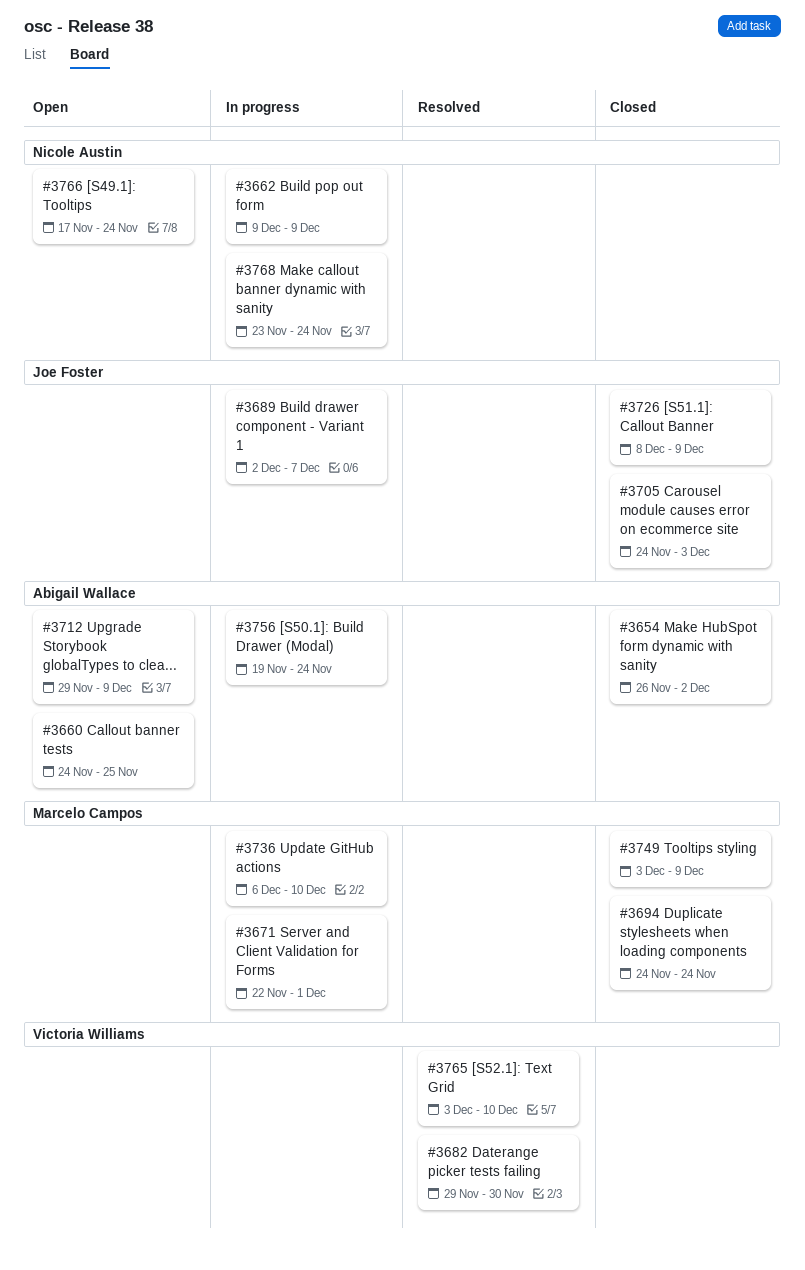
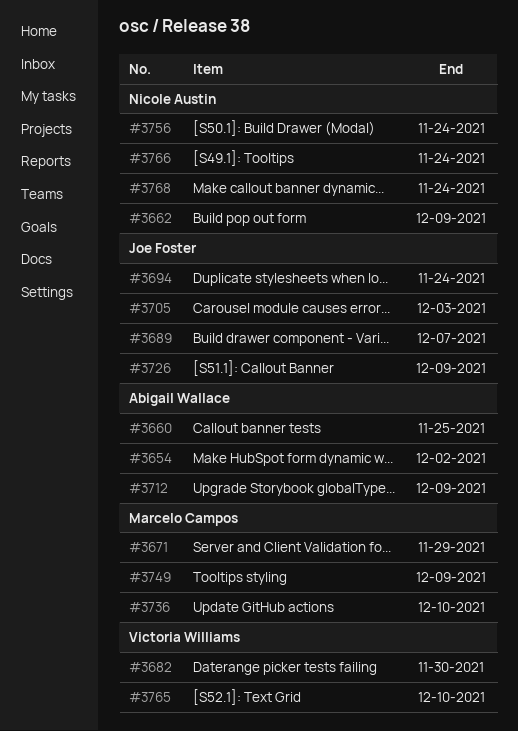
#3671, due: Dec 1 -> Nov 29
#3694, owner: Marcelo Campos -> Joe Foster
#3756, owner: Abigail Wallace -> Nicole Austin

